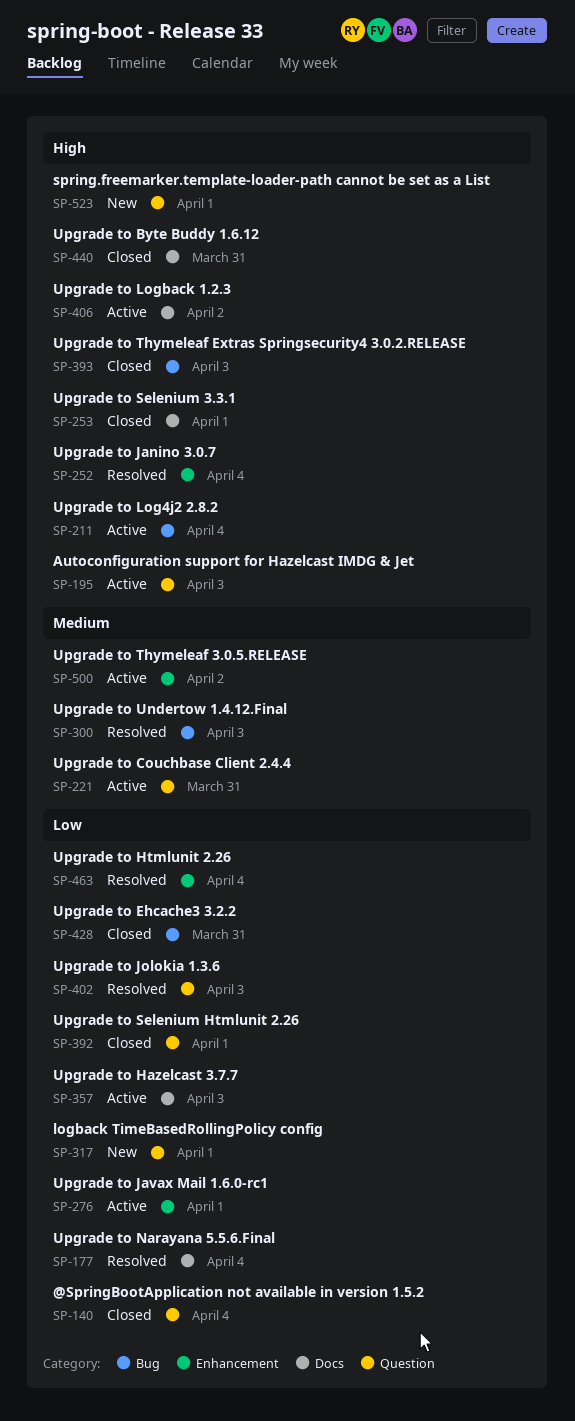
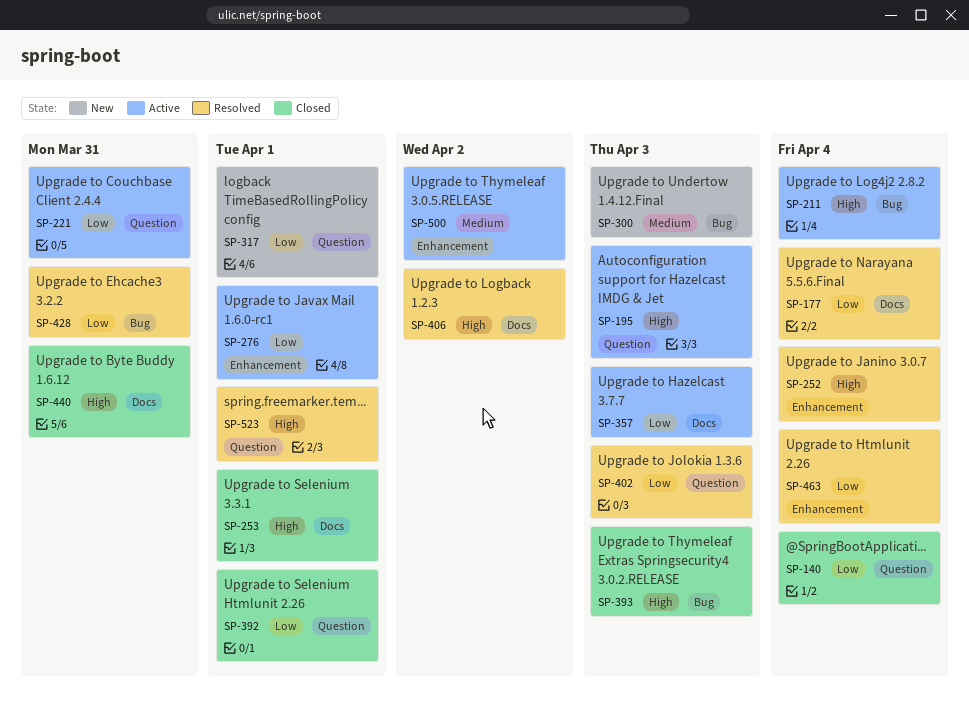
SP-221, priority: Medium -> Low
SP-300, status: Resolved -> New
SP-406, status: Active -> Resolved
SP-428, status: Closed -> Resolved
SP-523, status: New -> Resolved

